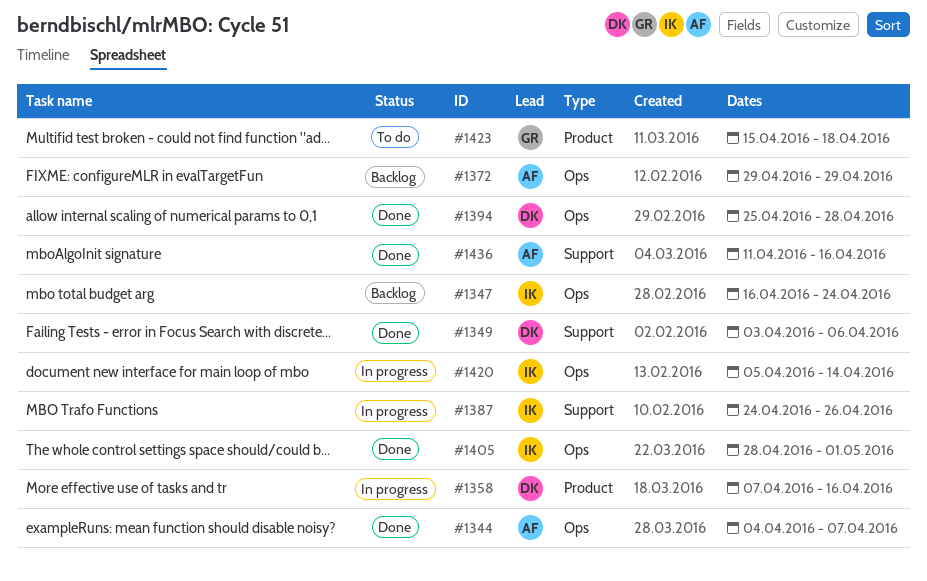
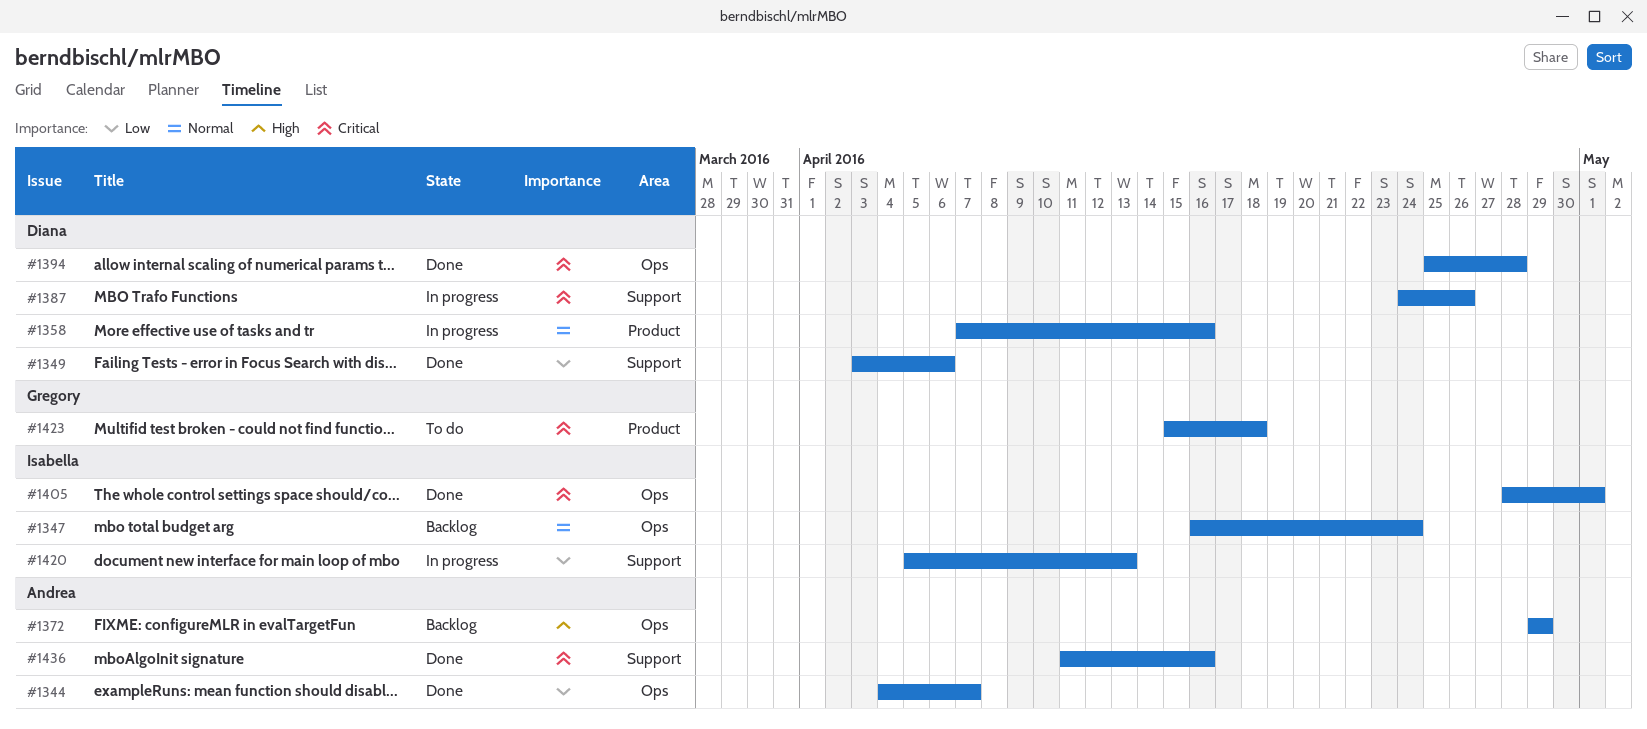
#1387, owner: Isabella -> Diana
#1420, label: Ops -> Support
#1420, due: Apr 14 -> Apr 13

